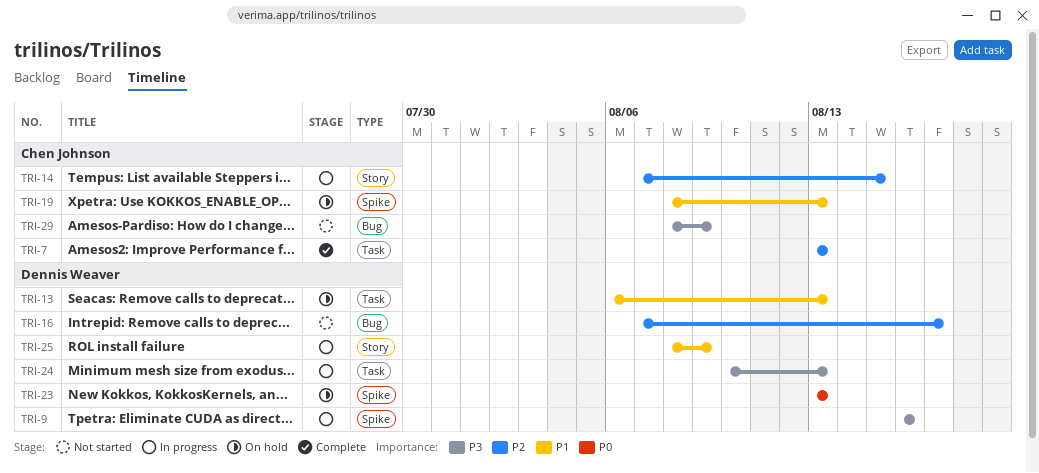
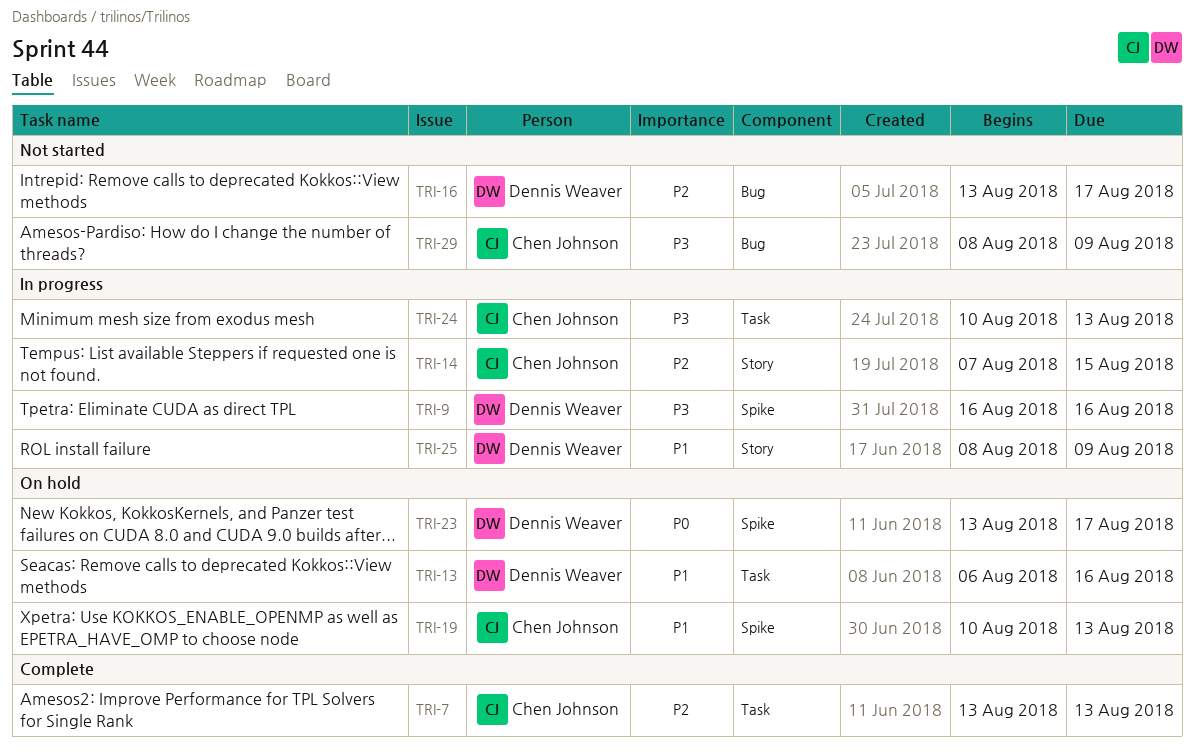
TRI-13, due: Aug 13 -> Aug 16
TRI-16, start: Aug 7 -> Aug 13
TRI-19, start: Aug 8 -> Aug 10
TRI-23, due: Aug 13 -> Aug 17
TRI-24, owner: Dennis Weaver -> Chen Johnson

